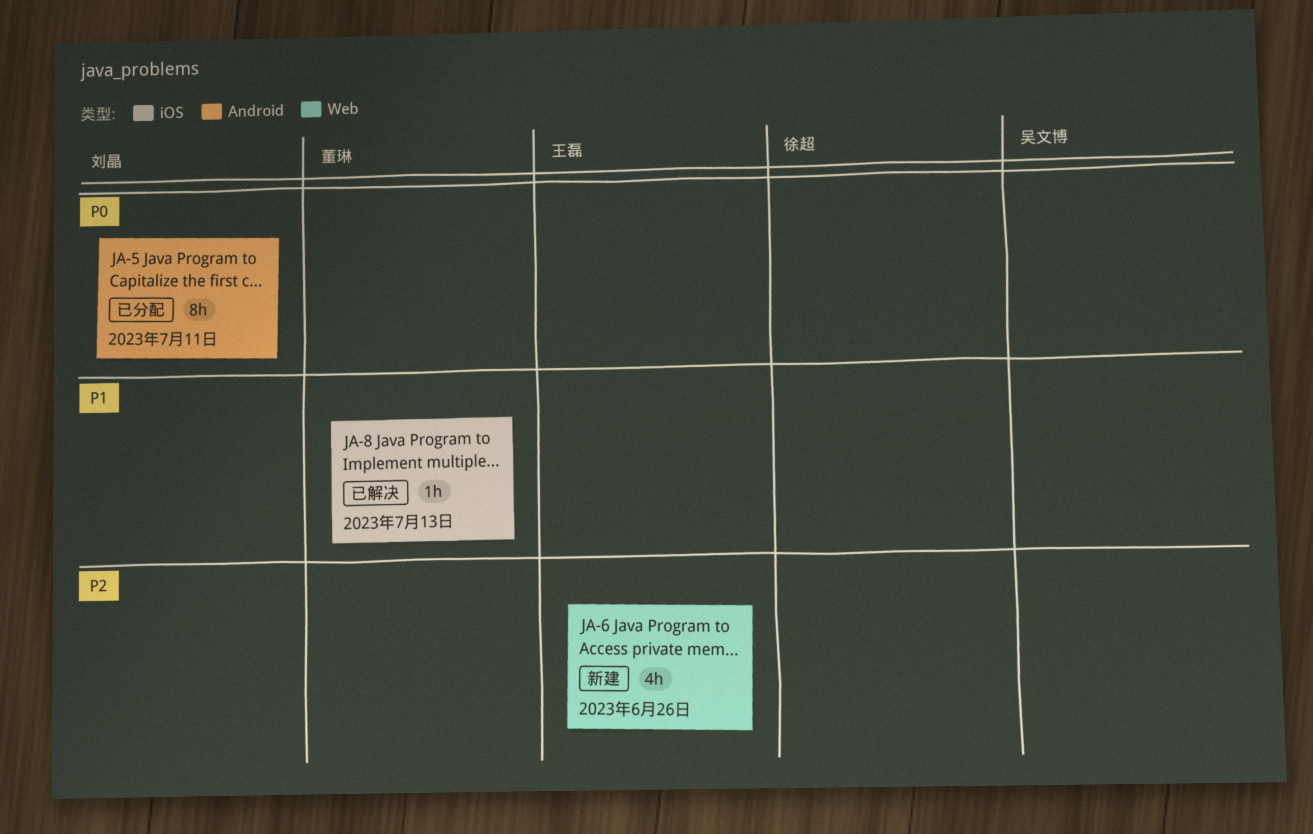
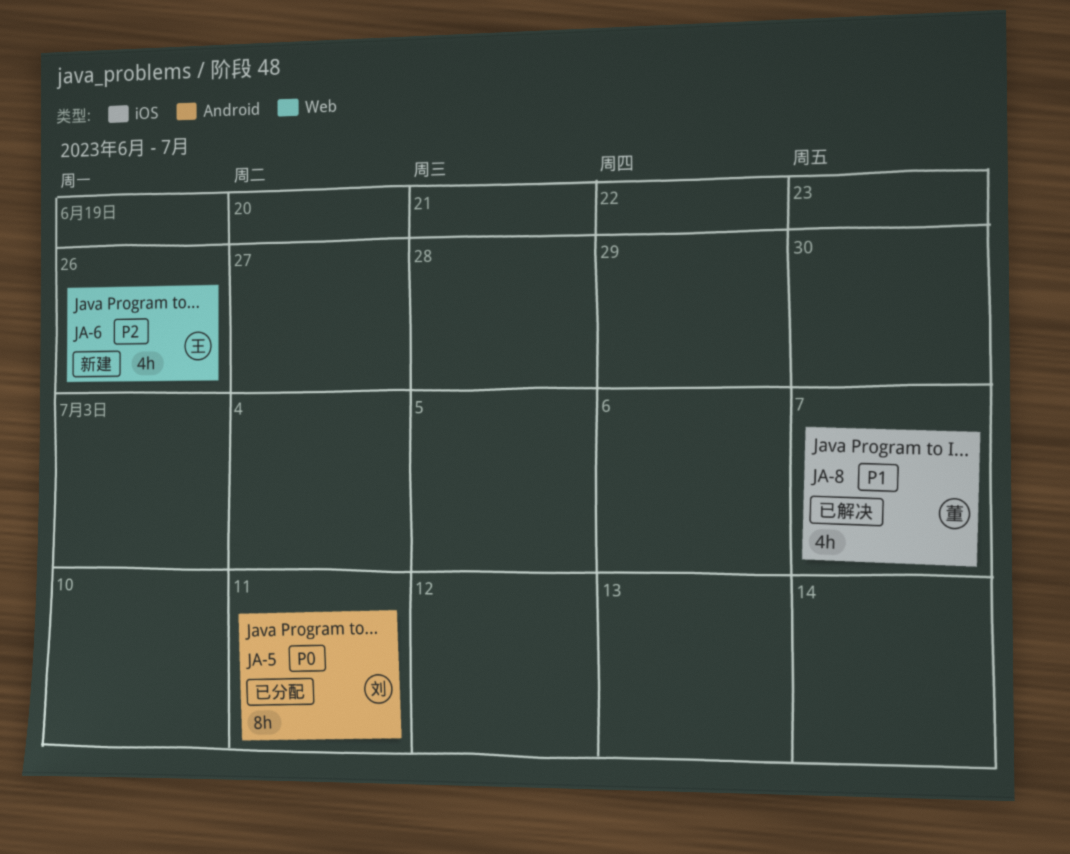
JA-8, estimate: 1h -> 4h
JA-8, due: Jul 13 -> Jul 7

